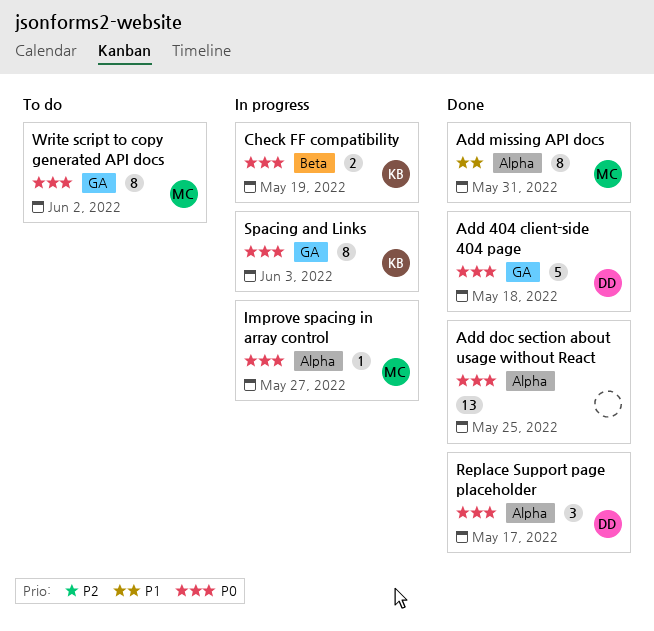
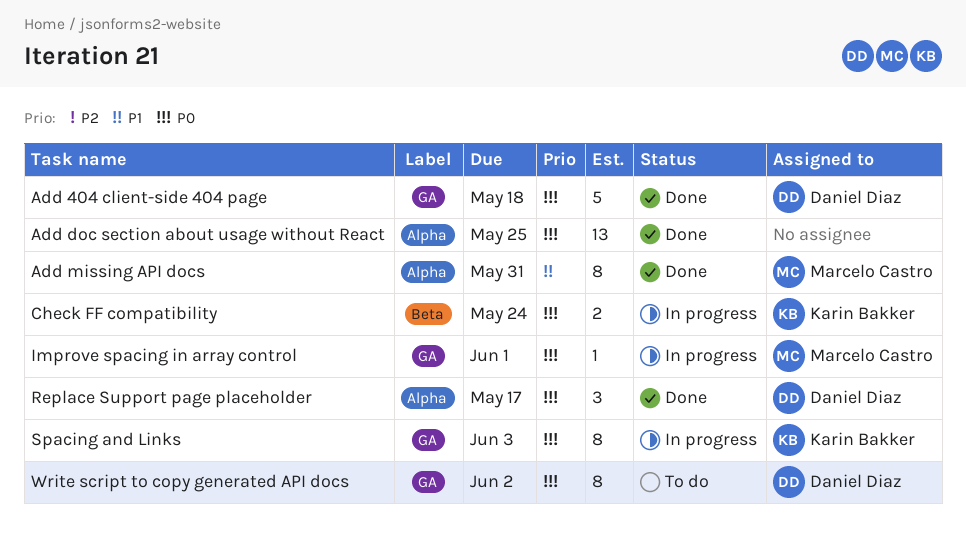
Check FF compatibility, due: May 19 -> May 24
Improve spacing in array control, label: Alpha -> GA
Improve spacing in array control, due: May 27 -> Jun 1
Write script to copy generated API docs, owner: Marcelo Castro -> Daniel Diaz

